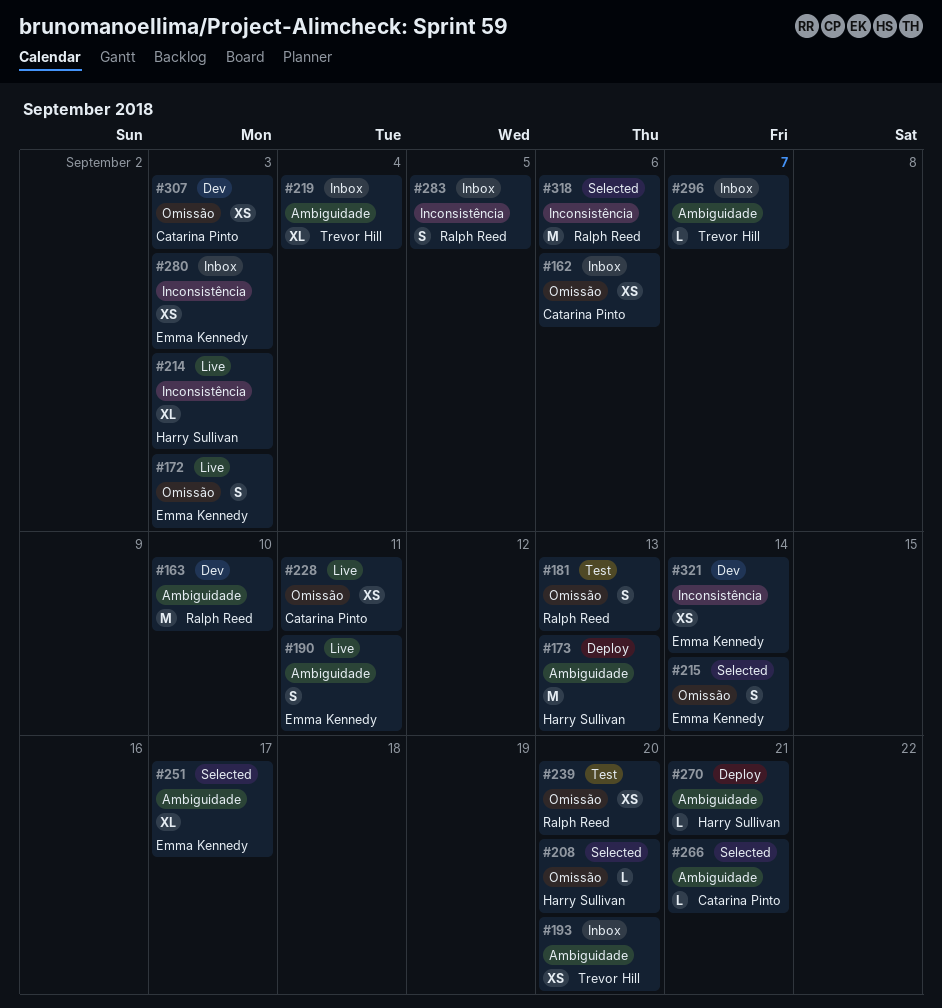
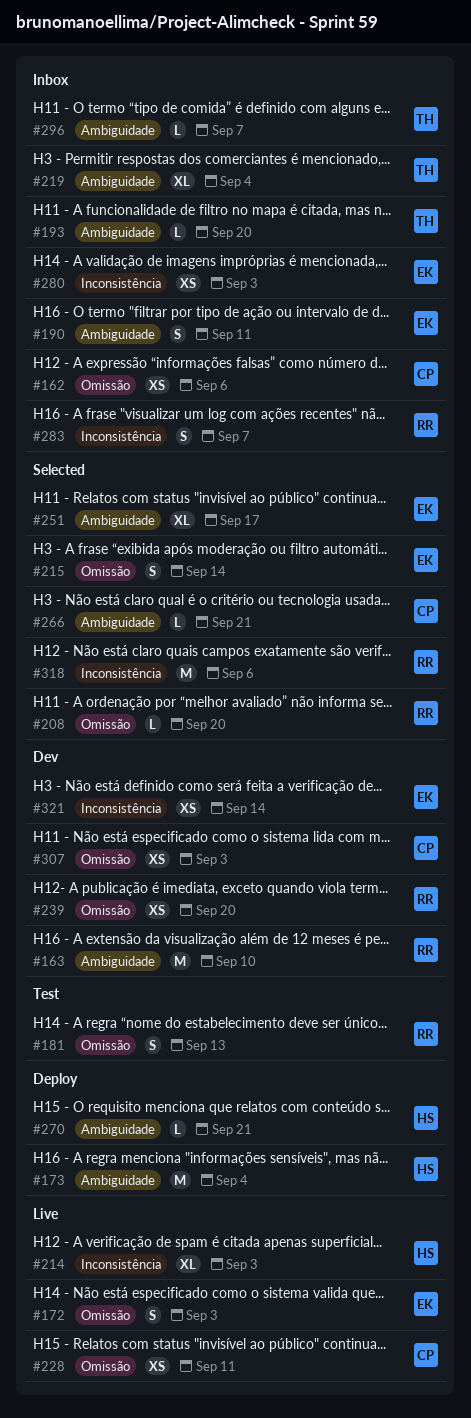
#173, due: Sep 13 -> Sep 4
#190, status: Live -> Inbox
#193, estimate: XS -> L
#208, owner: Harry Sullivan -> Ralph Reed
#239, status: Test -> Dev
#283, due: Sep 5 -> Sep 7

